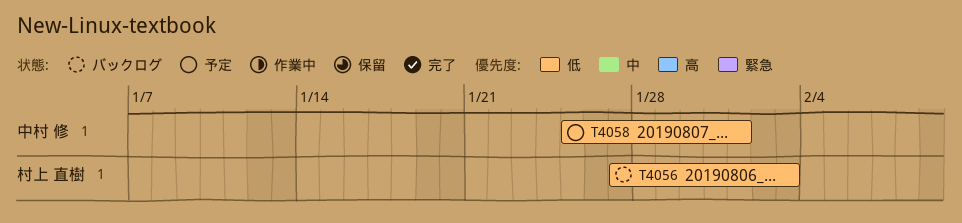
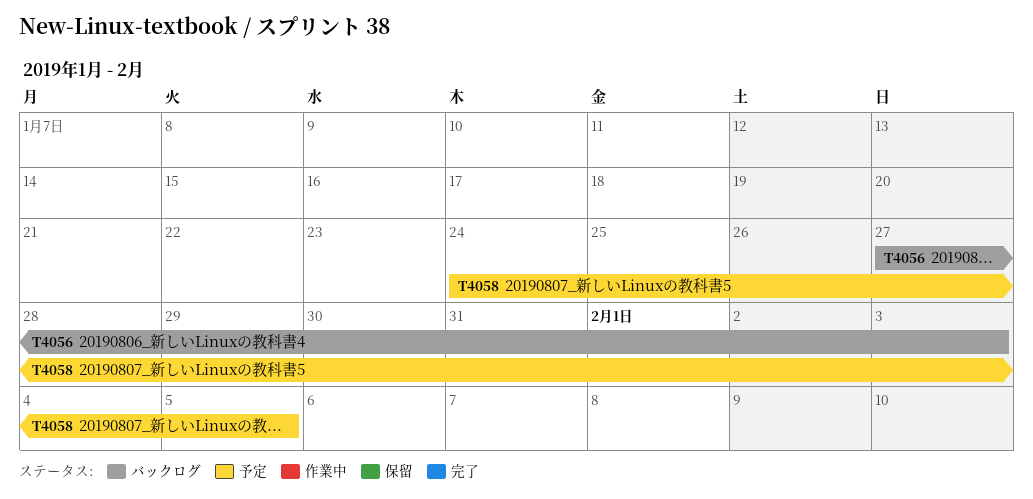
T4058, start: Jan 25 -> Jan 24
T4058, due: Feb 1 -> Feb 5

